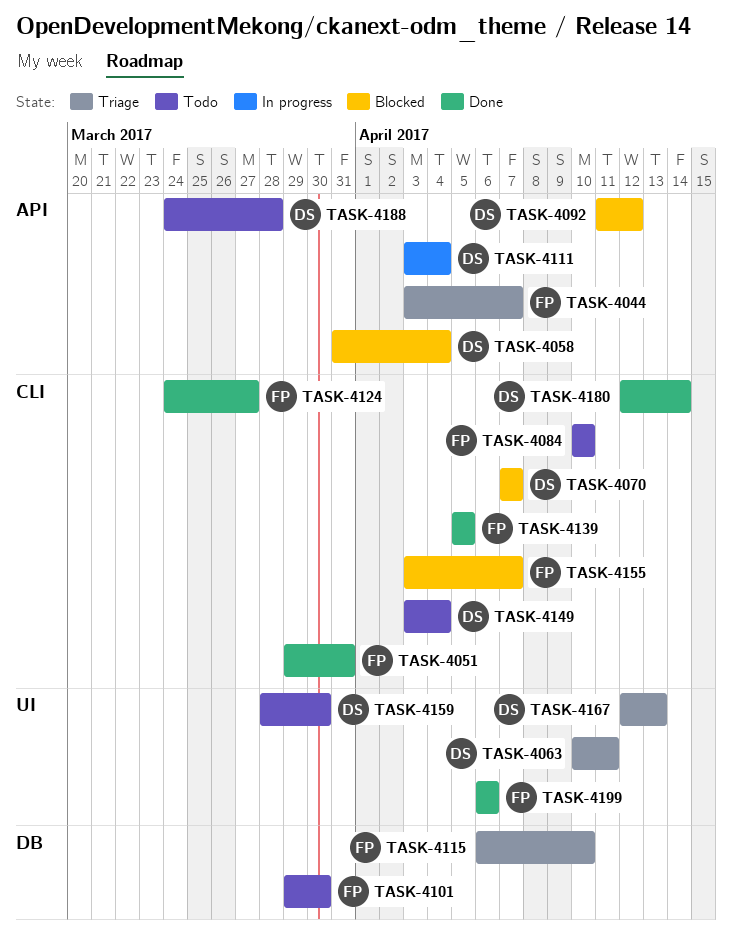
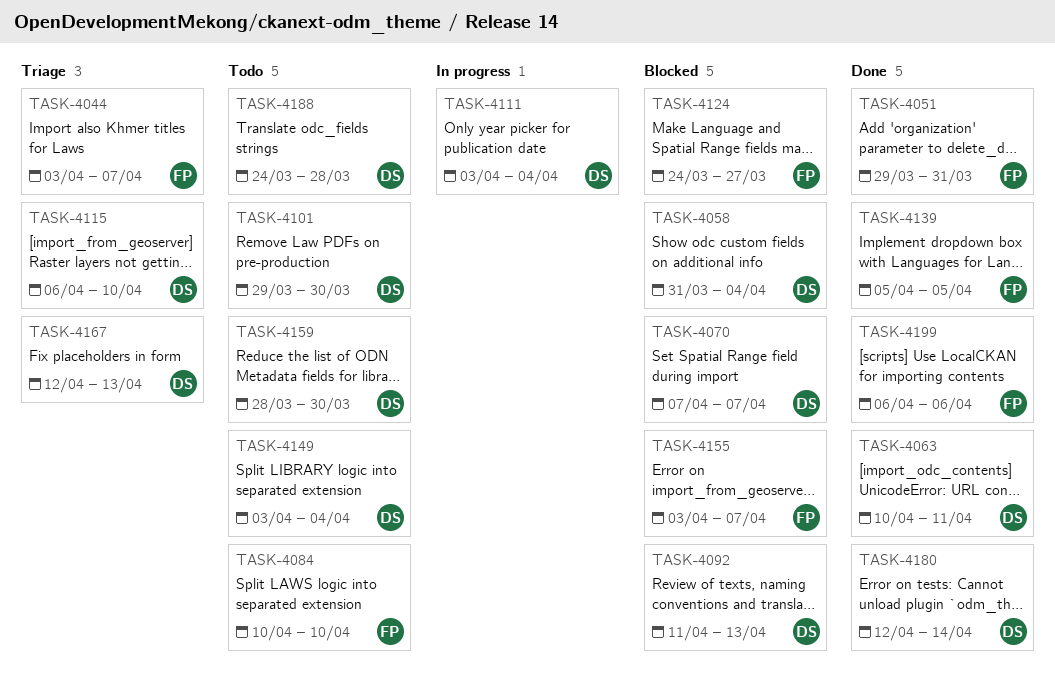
TASK-4063, status: Triage -> Done
TASK-4092, due: Apr 12 -> Apr 13
TASK-4101, owner: FP -> DS
TASK-4115, owner: FP -> DS
TASK-4124, status: Done -> Blocked

